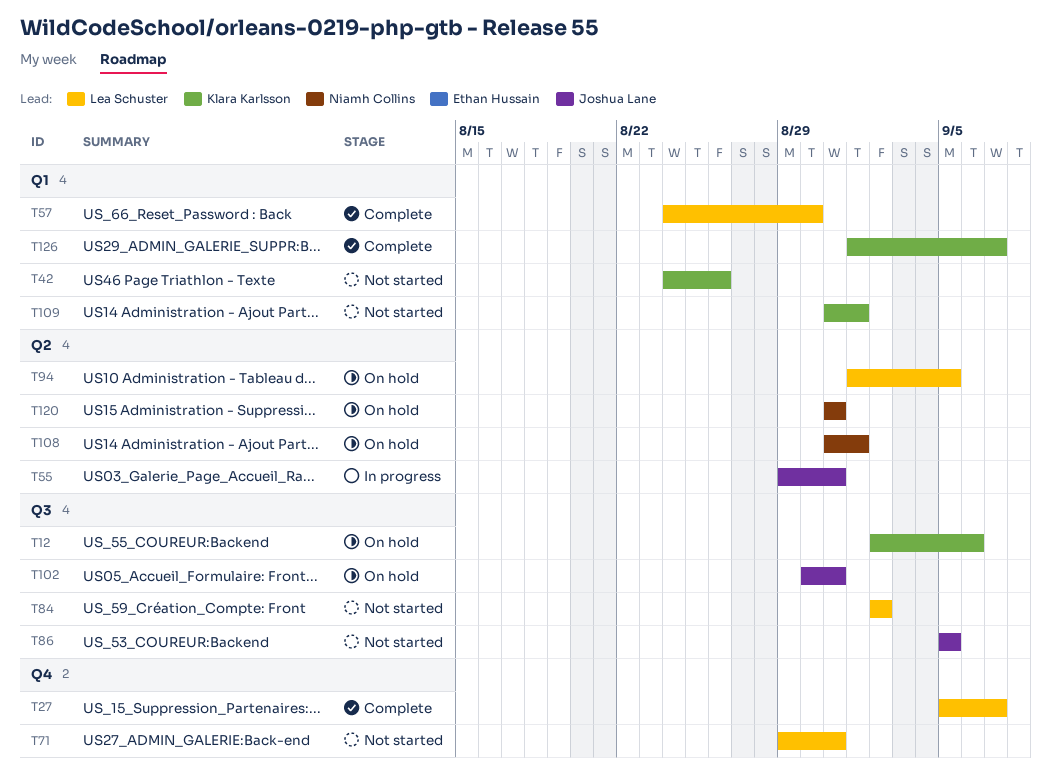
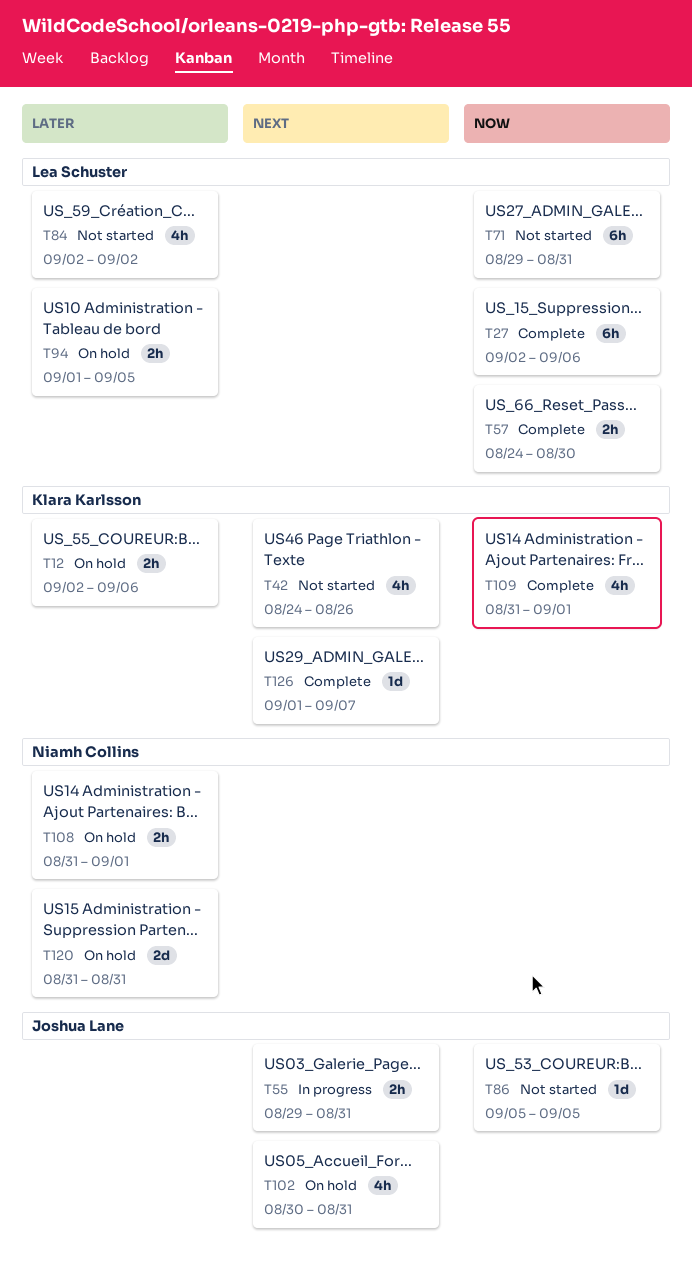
T27, start: Sep 5 -> Sep 2
T27, due: Sep 7 -> Sep 6
T109, status: Not started -> Complete

